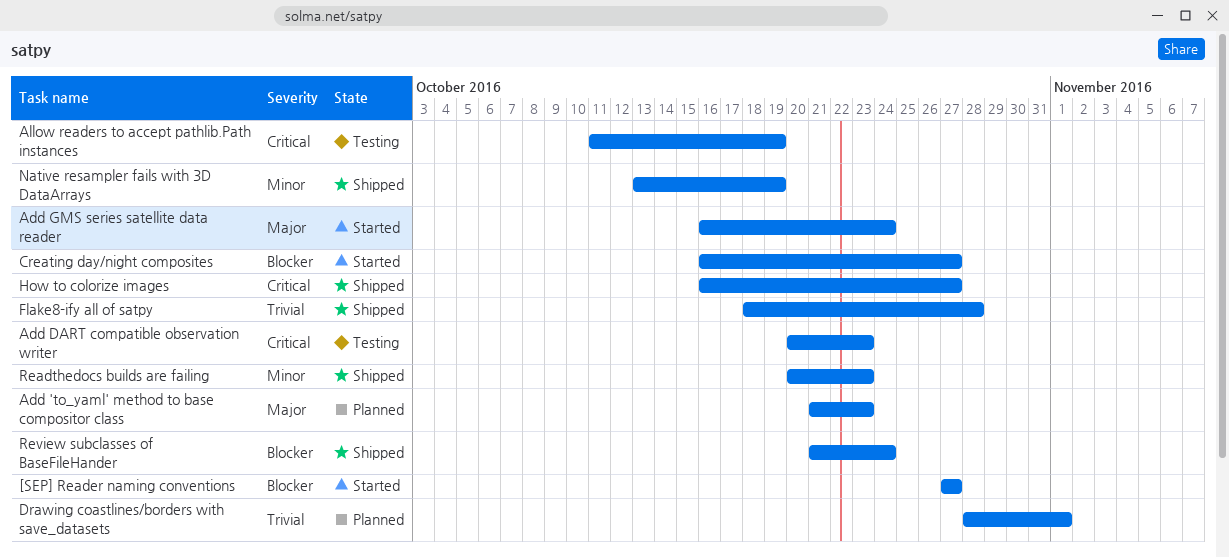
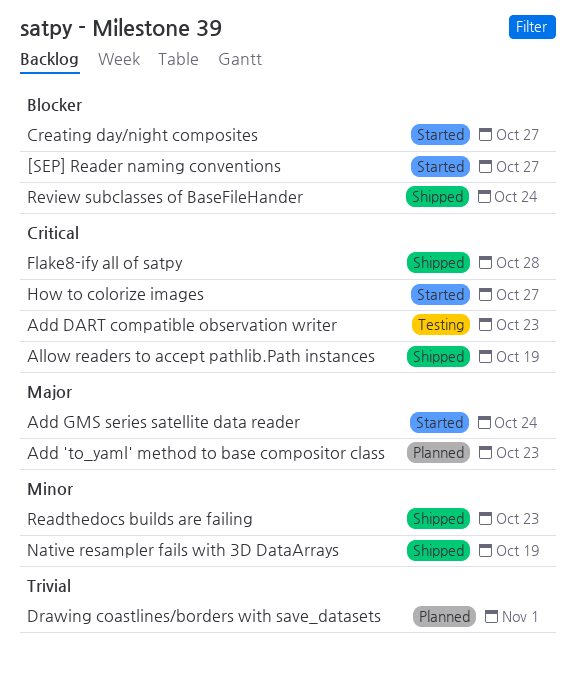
Allow readers to accept pathlib.Path instances, status: Testing -> Shipped
Flake8-ify all of satpy, priority: Trivial -> Critical
How to colorize images, status: Shipped -> Started

